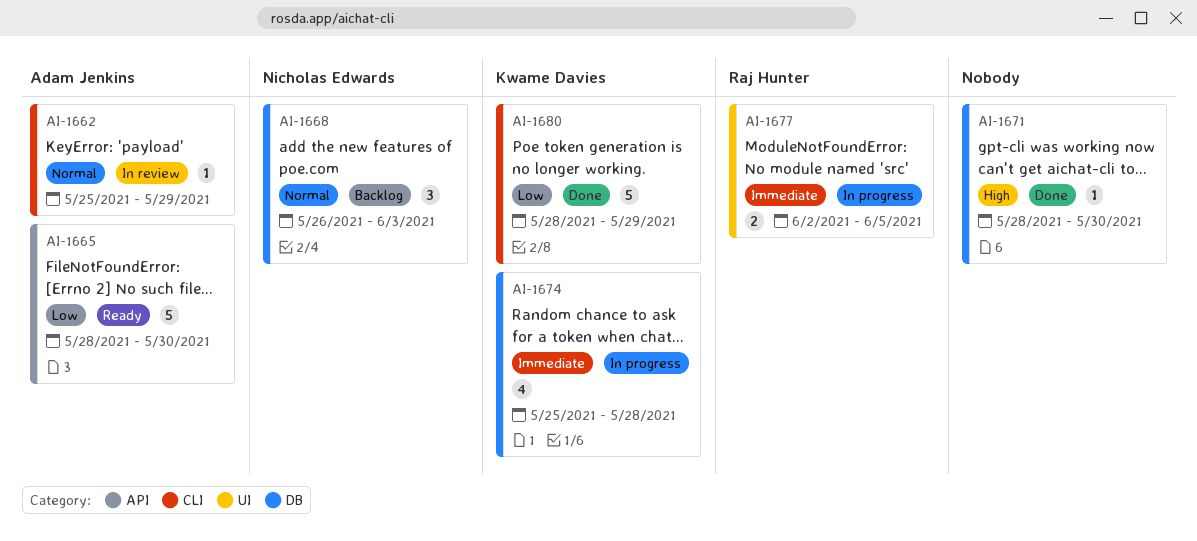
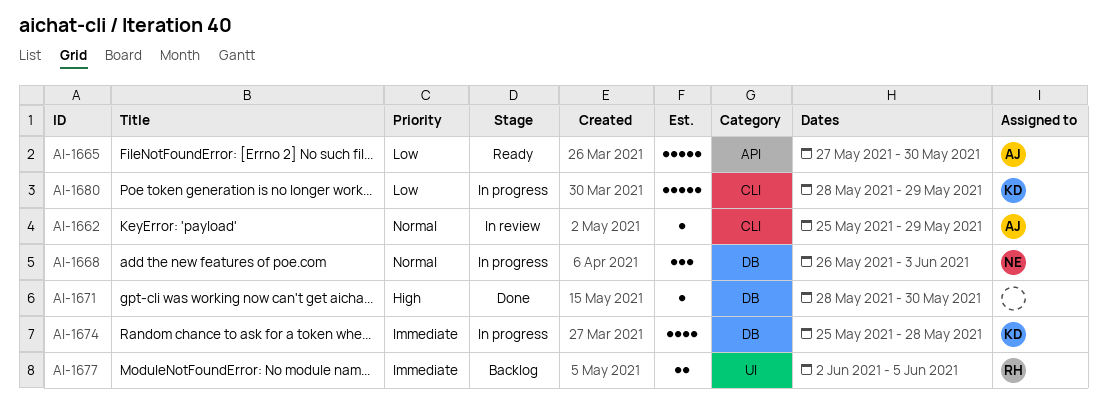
AI-1665, start: May 28 -> May 27
AI-1668, status: Backlog -> In progress
AI-1677, status: In progress -> Backlog
AI-1680, status: Done -> In progress

